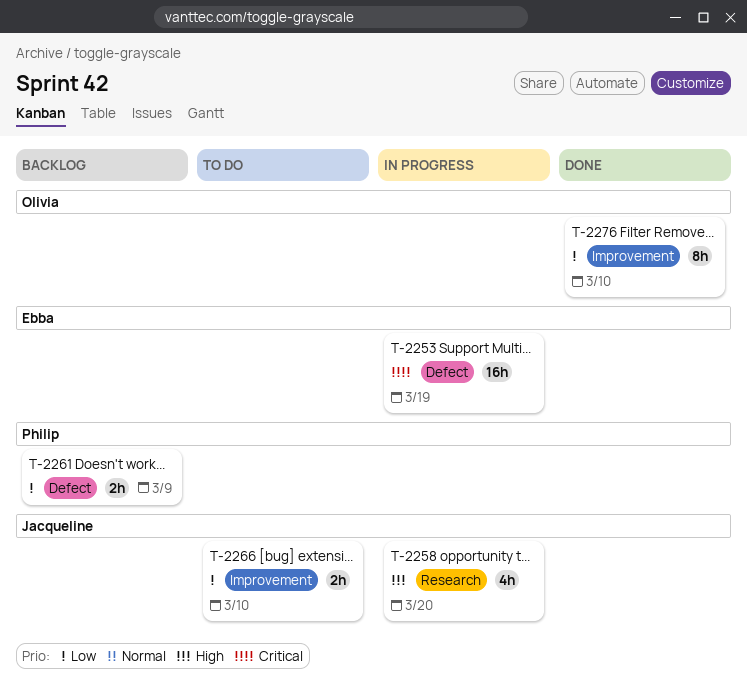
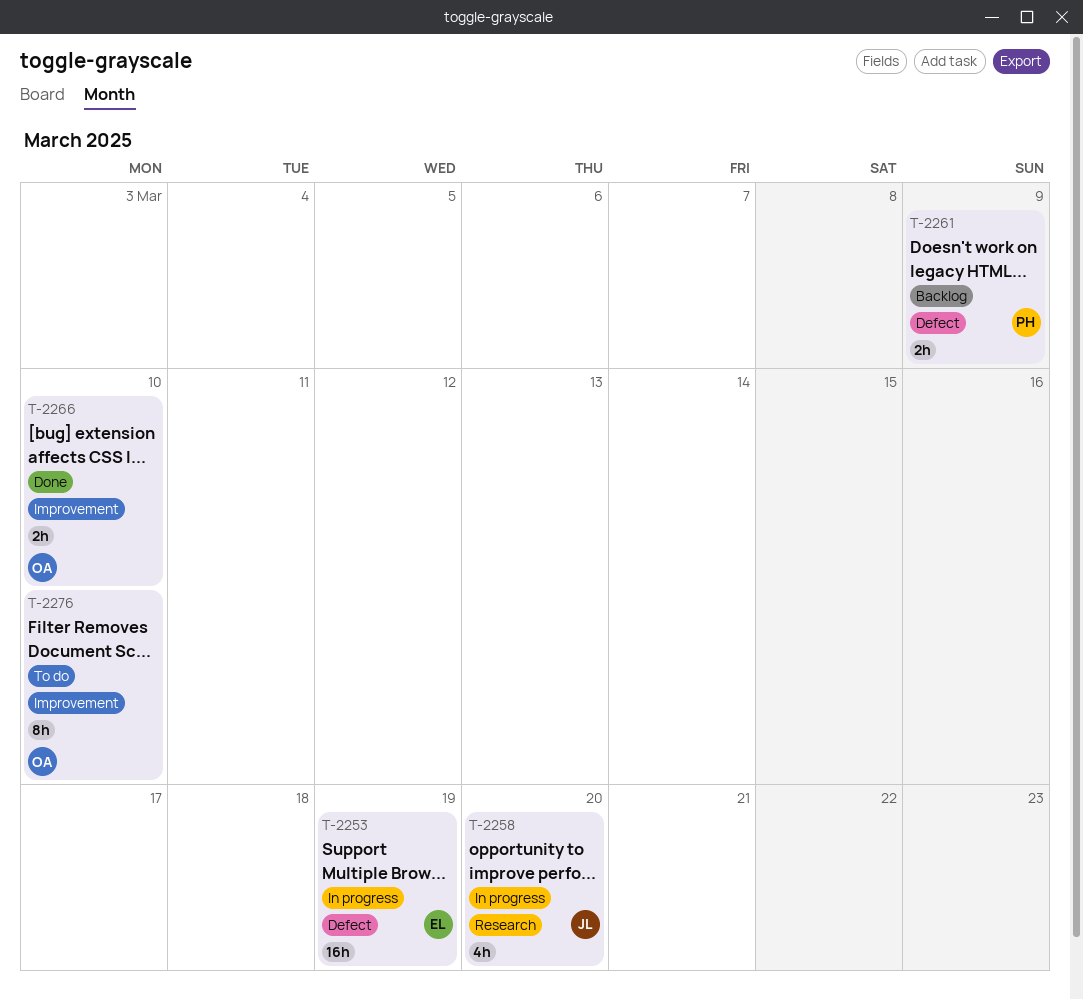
T-2266, status: To do -> Done
T-2266, owner: Jacqueline -> Olivia
T-2276, status: Done -> To do

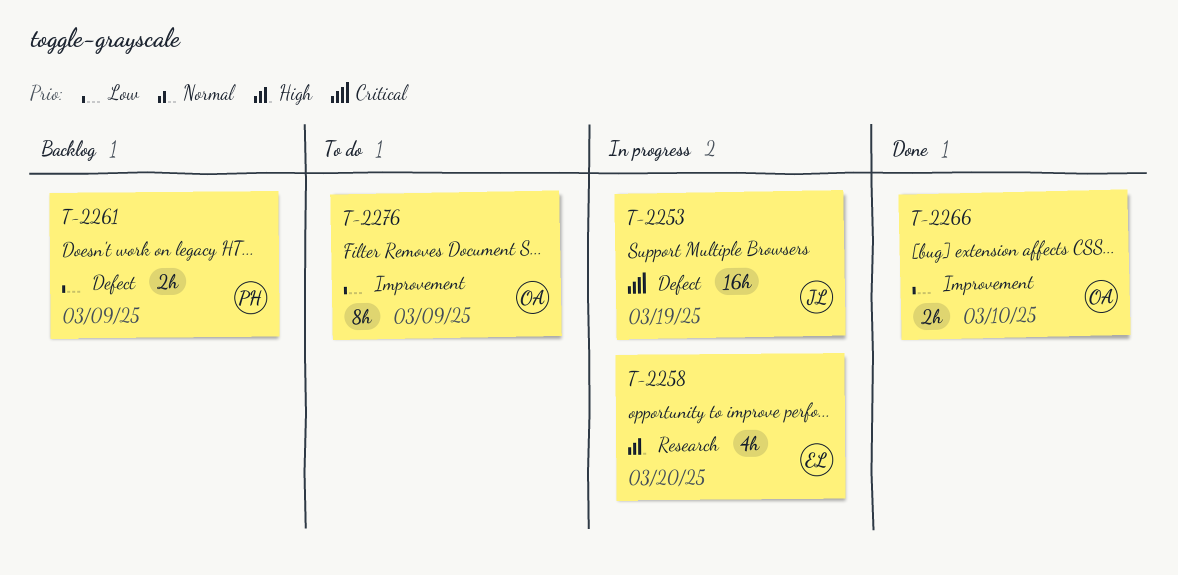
T-2253, owner: EL -> JL
T-2258, owner: JL -> EL
T-2276, due: Mar 10 -> Mar 9

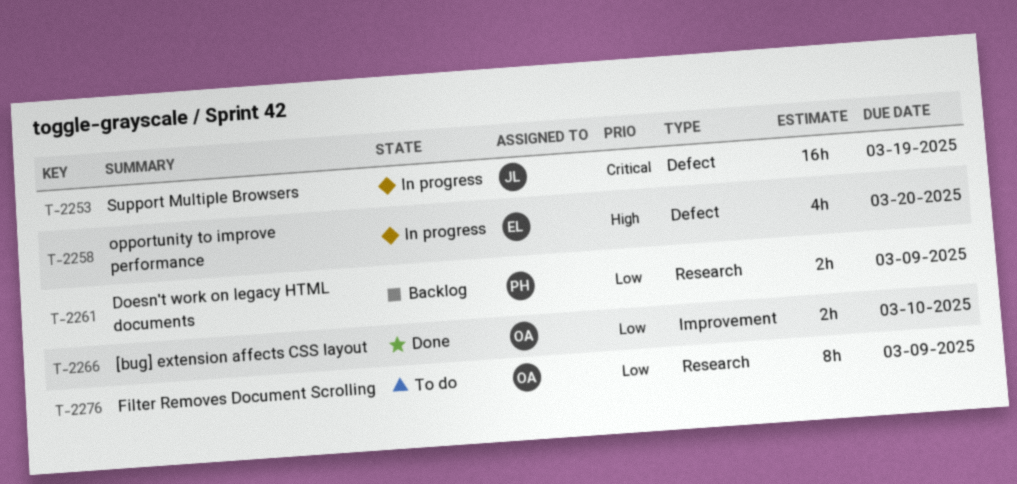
T-2258, label: Research -> Defect
T-2261, label: Defect -> Research
T-2276, label: Improvement -> Research

